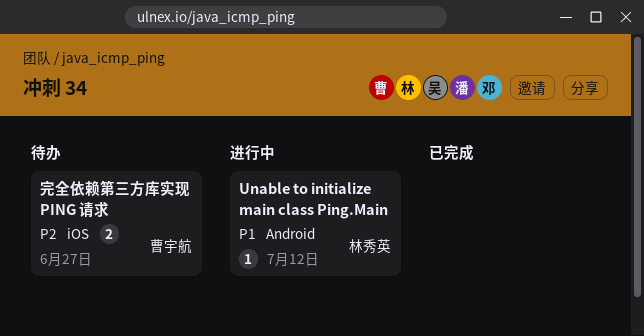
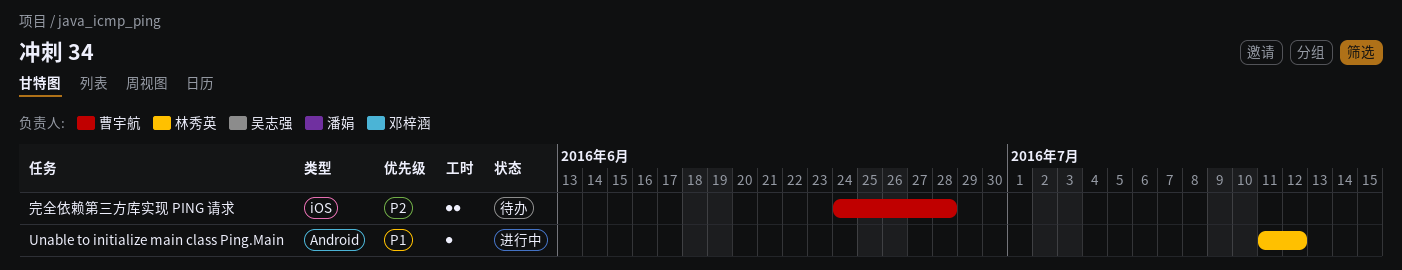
完全依赖第三方库实现 PING 请求, due: Jun 27 -> Jun 28

